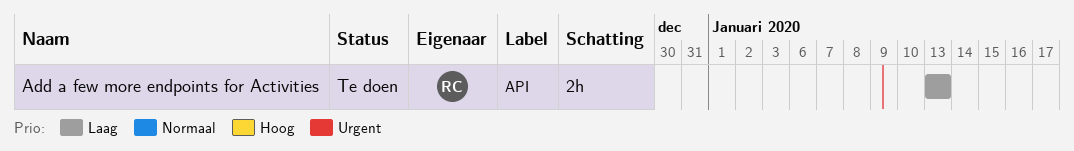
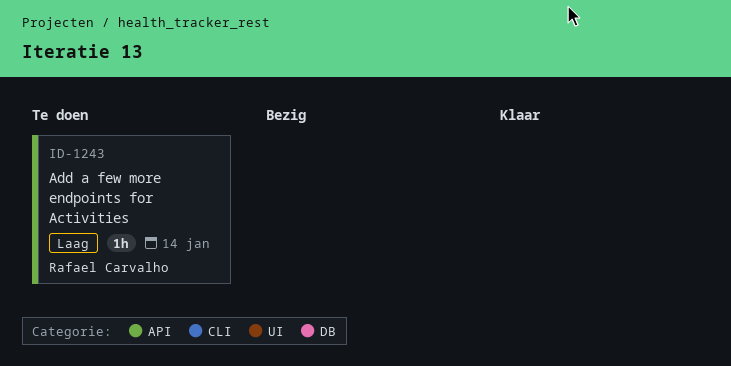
Add a few more endpoints for Activities, estimate: 2h -> 1h
Add a few more endpoints for Activities, due: Jan 13 -> Jan 14

